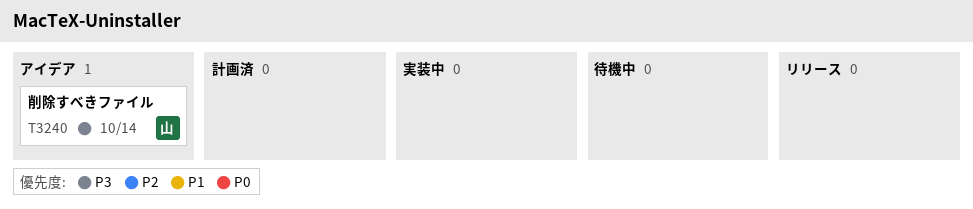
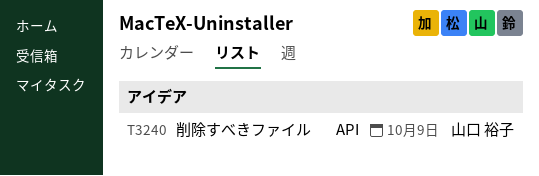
T3240, due: Oct 14 -> Oct 9

